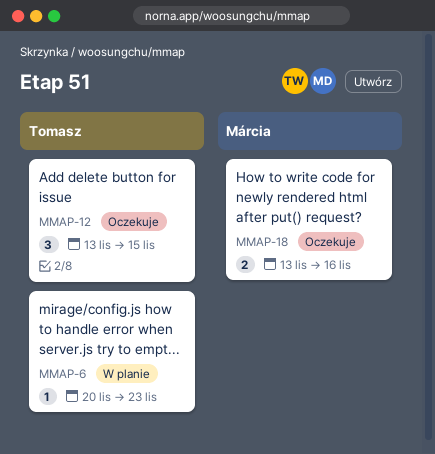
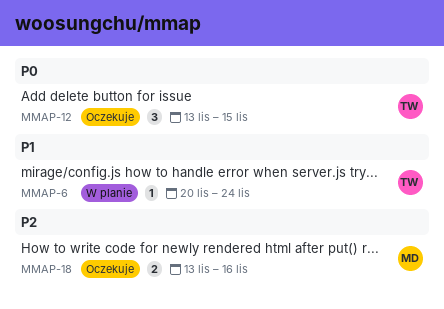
MMAP-6, due: Nov 23 -> Nov 24

